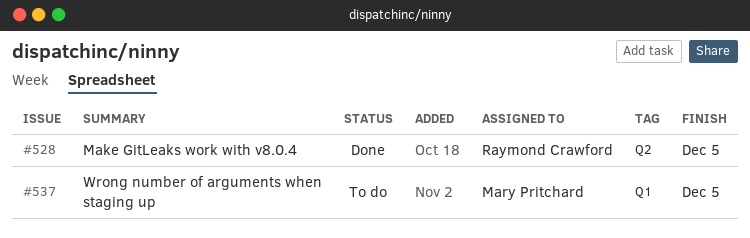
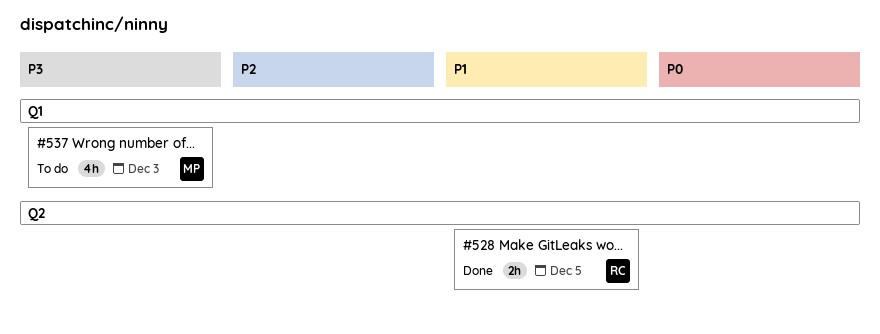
#537, due: Dec 5 -> Dec 3

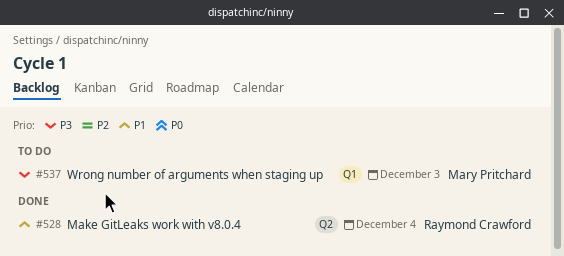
#528, due: Dec 5 -> Dec 4

